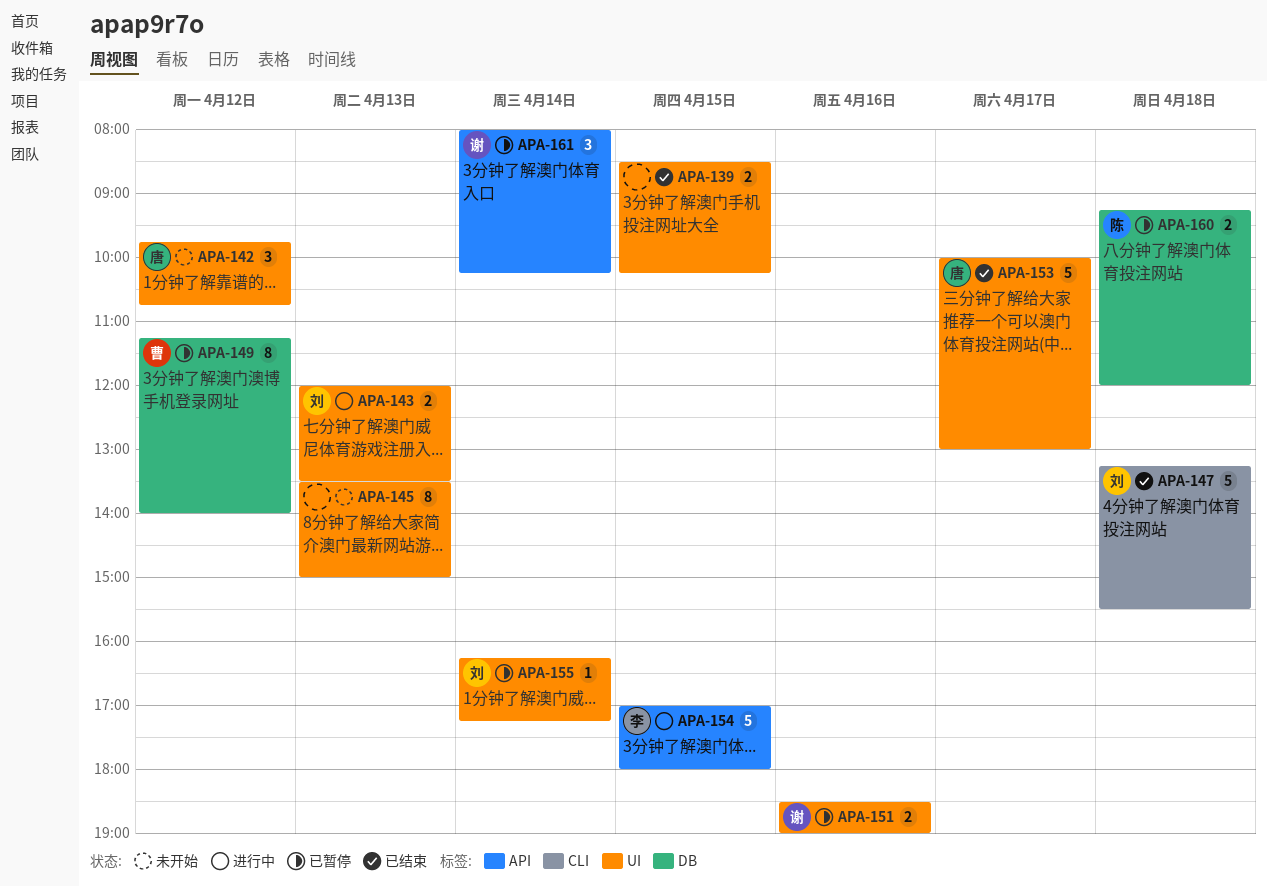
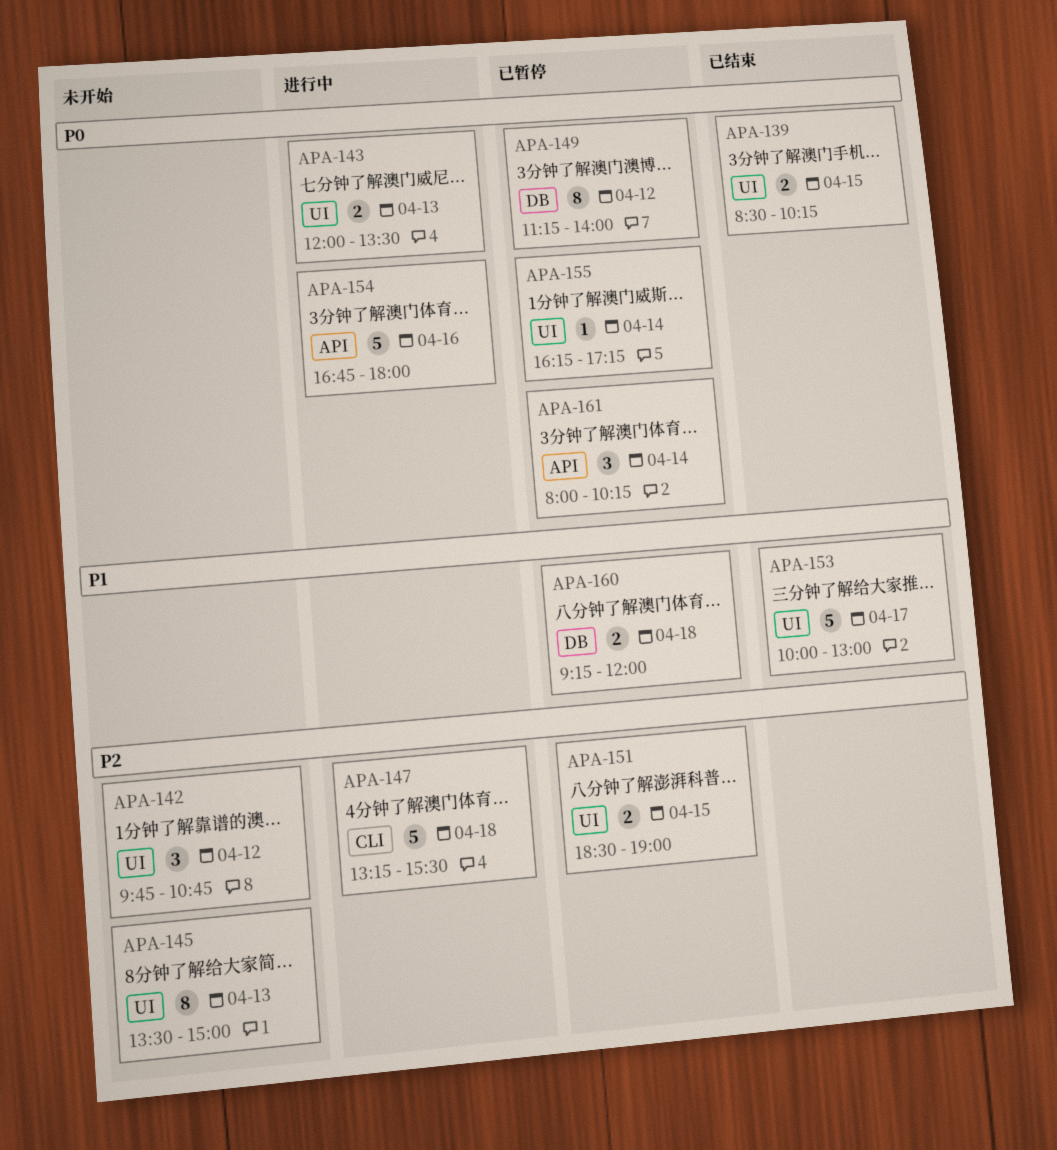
APA-147, status: 已结束 -> 进行中
APA-151, day: Apr 16 -> Apr 15
APA-154, day: Apr 15 -> Apr 16
APA-154, begins: 17:00 -> 16:45

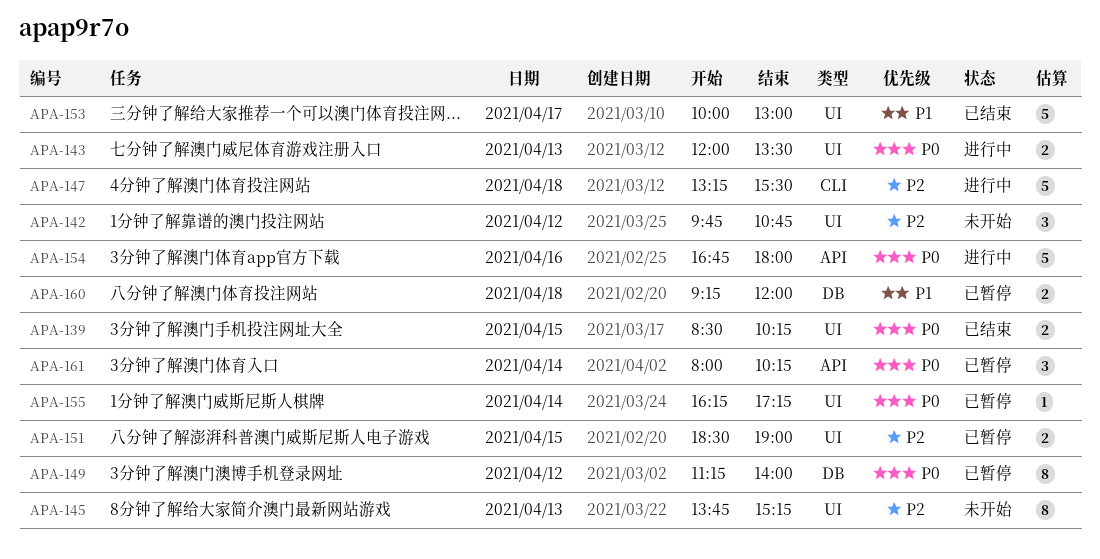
APA-145, begins: 13:30 -> 13:45
APA-145, ends: 15:00 -> 15:15

